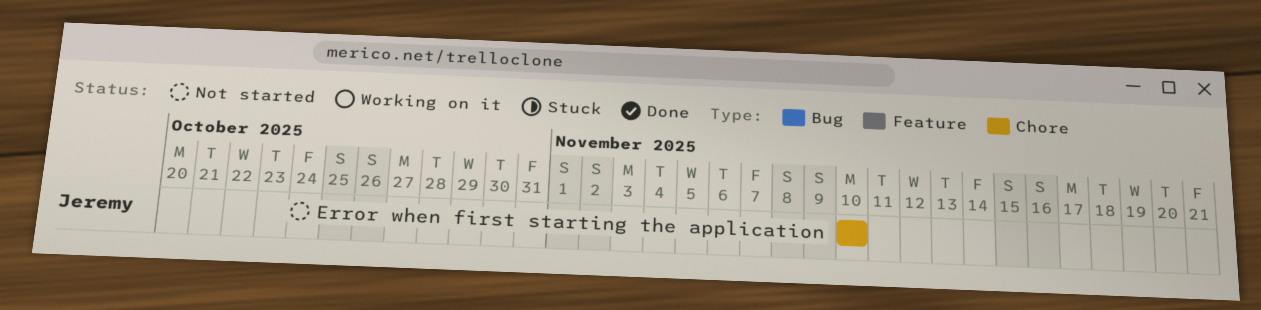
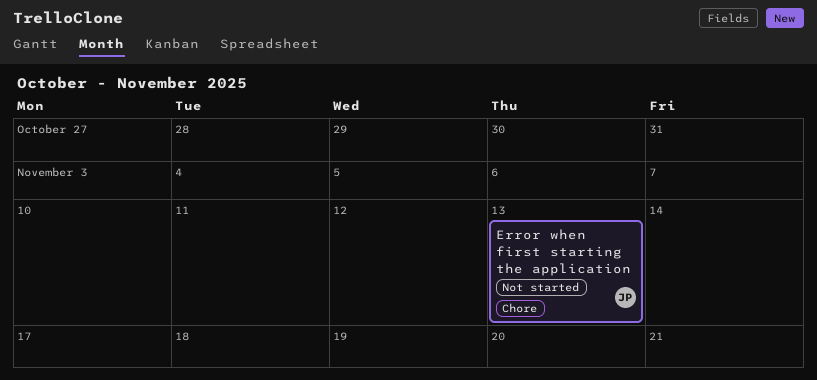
Error when first starting the application, due: Nov 10 -> Nov 13

